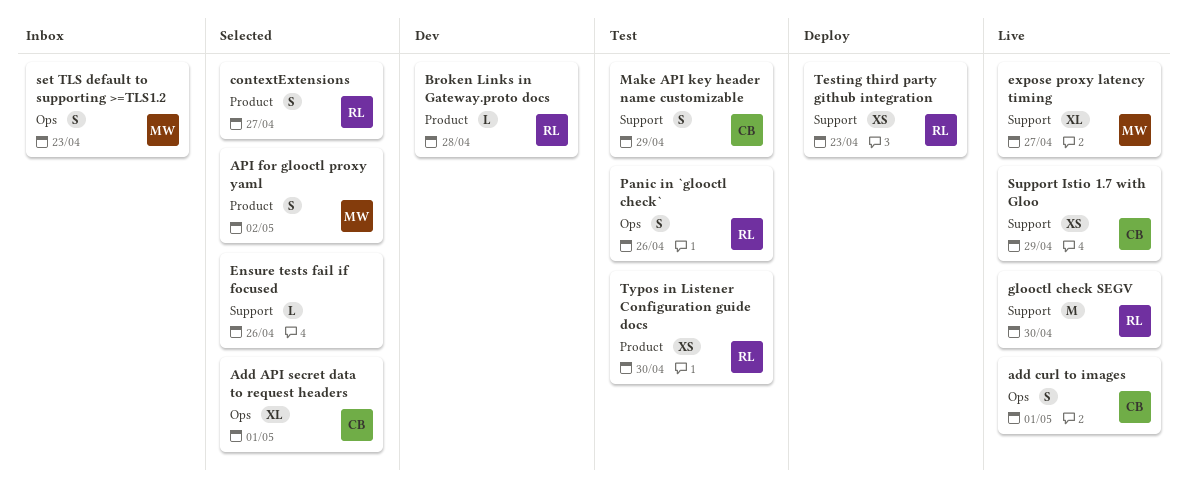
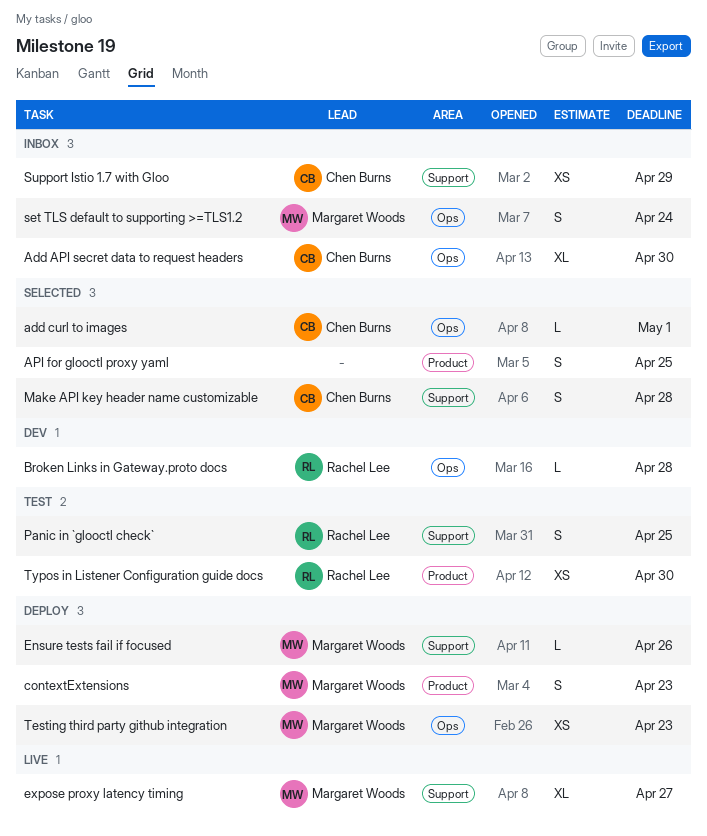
Add API secret data to request headers, status: Selected -> Inbox
Add API secret data to request headers, due: May 1 -> Apr 30
add curl to images, status: Live -> Selected
add curl to images, estimate: S -> L
API for glooctl proxy yaml, owner: Margaret Woods -> none
API for glooctl proxy yaml, due: May 2 -> Apr 25
Broken Links in Gateway.proto docs, label: Product -> Ops
contextExtensions, status: Selected -> Deploy
contextExtensions, owner: Rachel Lee -> Margaret Woods
contextExtensions, due: Apr 27 -> Apr 23
Ensure tests fail if focused, status: Selected -> Deploy
Ensure tests fail if focused, owner: none -> Margaret Woods
glooctl check SEGV: present -> none
Make API key header name customizable, status: Test -> Selected
Make API key header name customizable, due: Apr 29 -> Apr 28
Panic in `glooctl check`, label: Ops -> Support
Panic in `glooctl check`, due: Apr 26 -> Apr 25
set TLS default to supporting >=TLS1.2, due: Apr 23 -> Apr 24
Support Istio 1.7 with Gloo, status: Live -> Inbox
Testing third party github integration, owner: Rachel Lee -> Margaret Woods
Testing third party github integration, label: Support -> Ops

